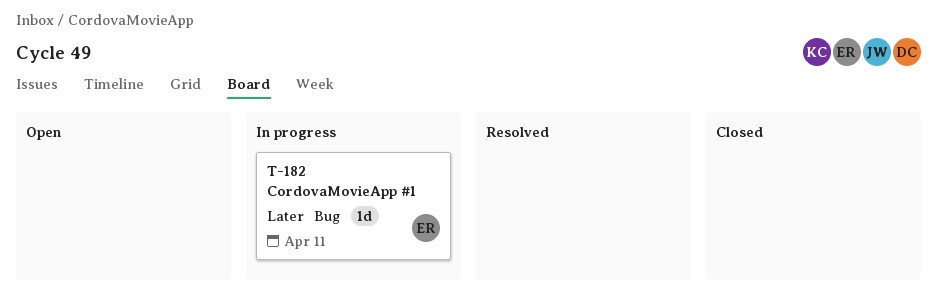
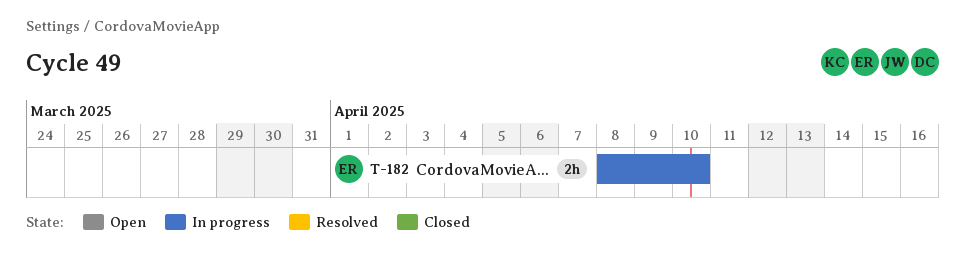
T-182, estimate: 1d -> 2h
T-182, due: Apr 11 -> Apr 10

